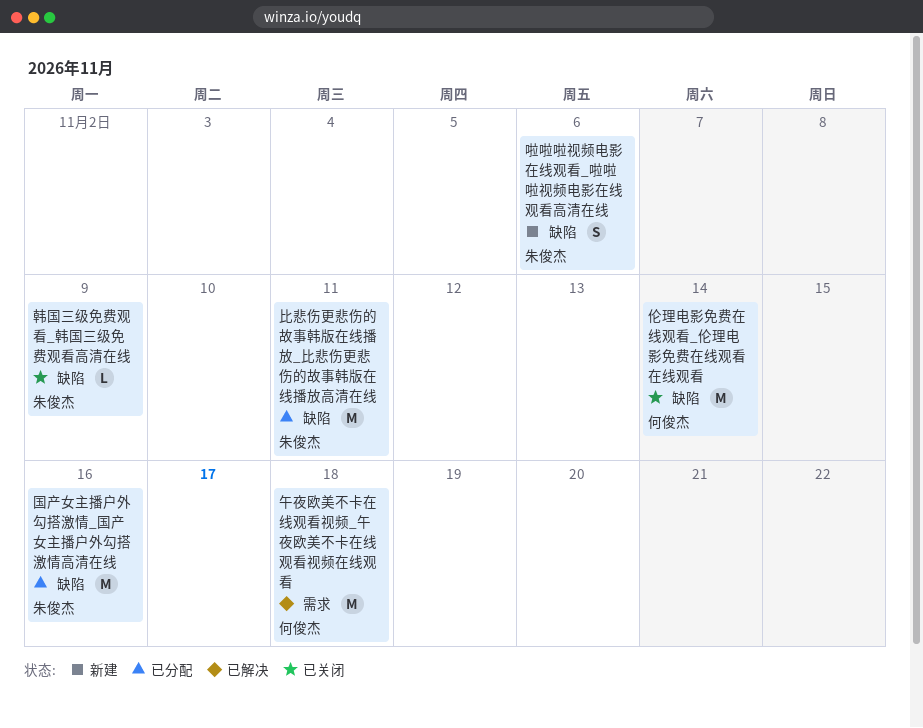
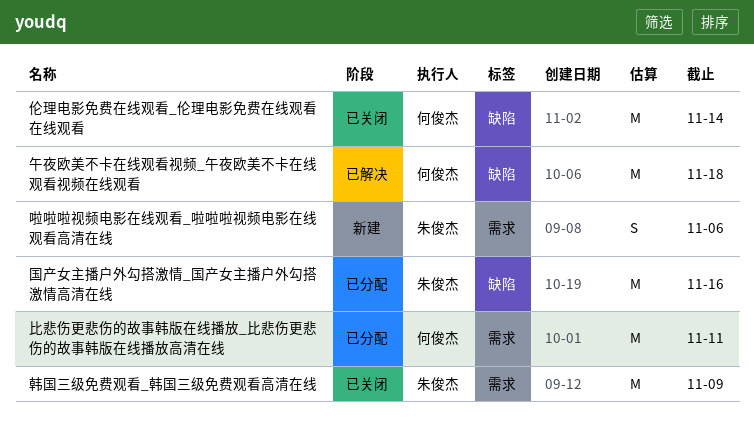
午夜欧美不卡在线观看视频_午夜欧美不卡在线观看视频在线观看, label: 需求 -> 缺陷
啦啦啦视频电影在线观看_啦啦啦视频电影在线观看高清在线, label: 缺陷 -> 需求
比悲伤更悲伤的故事韩版在线播放_比悲伤更悲伤的故事韩版在线播放高清在线, owner: 朱俊杰 -> 何俊杰
比悲伤更悲伤的故事韩版在线播放_比悲伤更悲伤的故事韩版在线播放高清在线, label: 缺陷 -> 需求
韩国三级免费观看_韩国三级免费观看高清在线, label: 缺陷 -> 需求
韩国三级免费观看_韩国三级免费观看高清在线, estimate: L -> M

